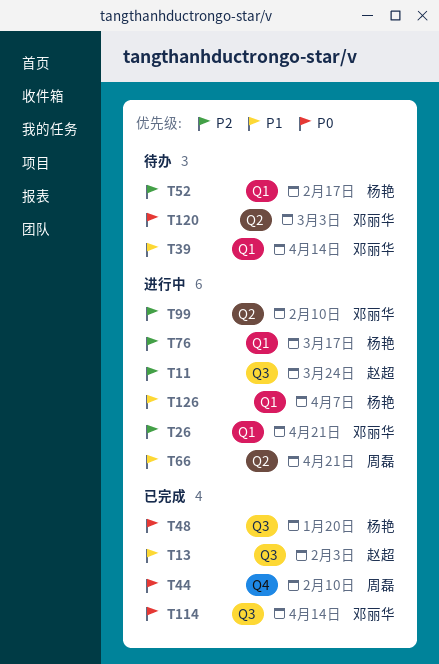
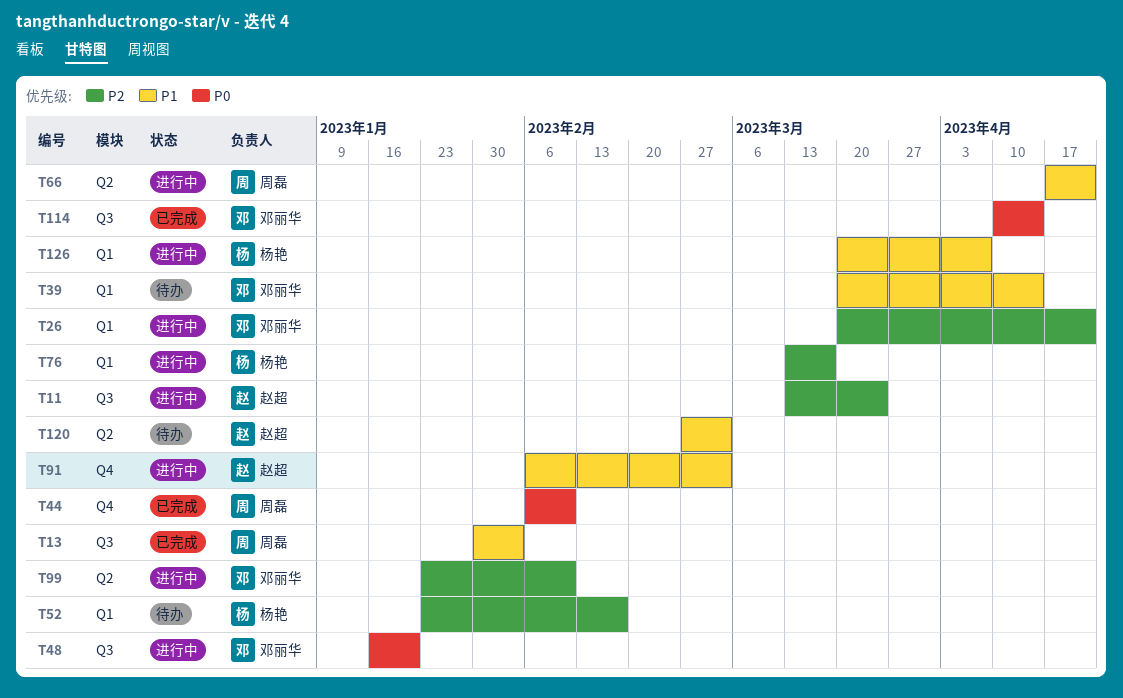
T13, owner: 赵超 -> 周磊
T48, status: 已完成 -> 进行中
T48, owner: 杨艳 -> 邓丽华
T91: none -> present
T120, owner: 邓丽华 -> 赵超
T120, priority: P0 -> P1

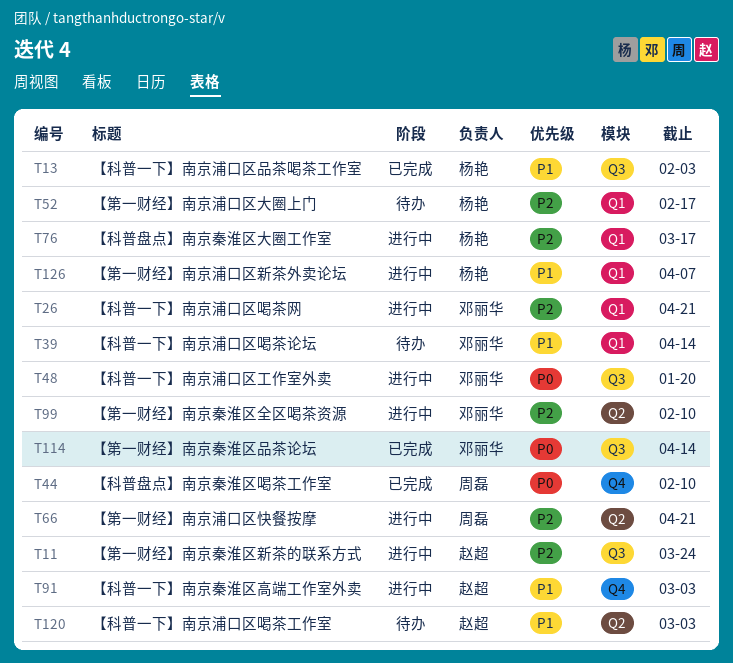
T13, owner: 周磊 -> 杨艳
T66, priority: P1 -> P2

